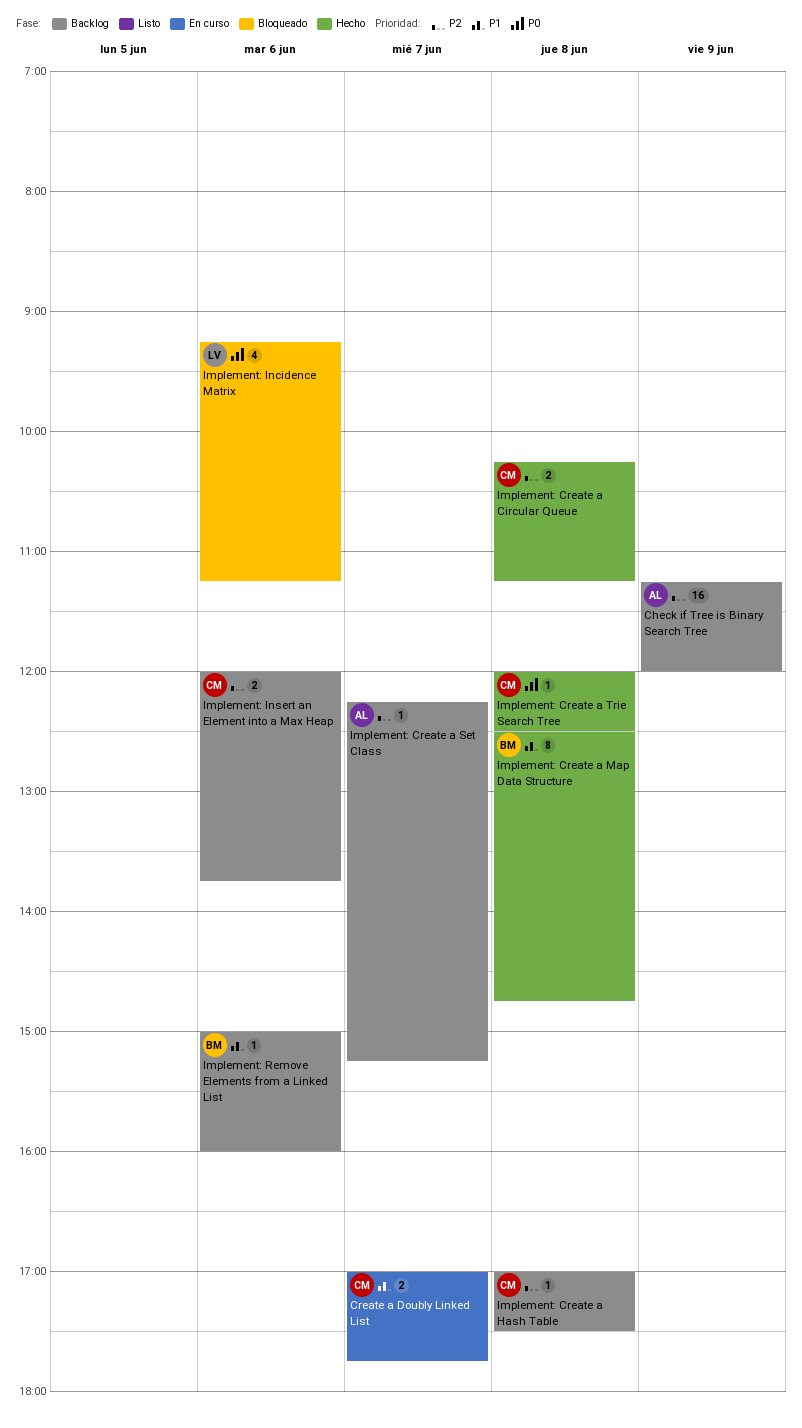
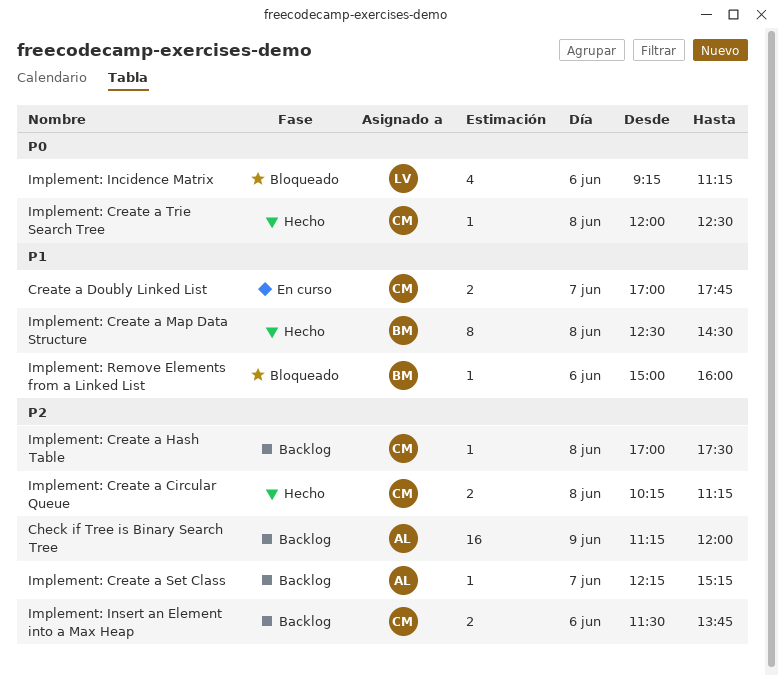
Implement: Create a Map Data Structure, ends: 14:45 -> 14:30
Implement: Insert an Element into a Max Heap, begins: 12:00 -> 11:30
Implement: Remove Elements from a Linked List, status: Backlog -> Bloqueado

